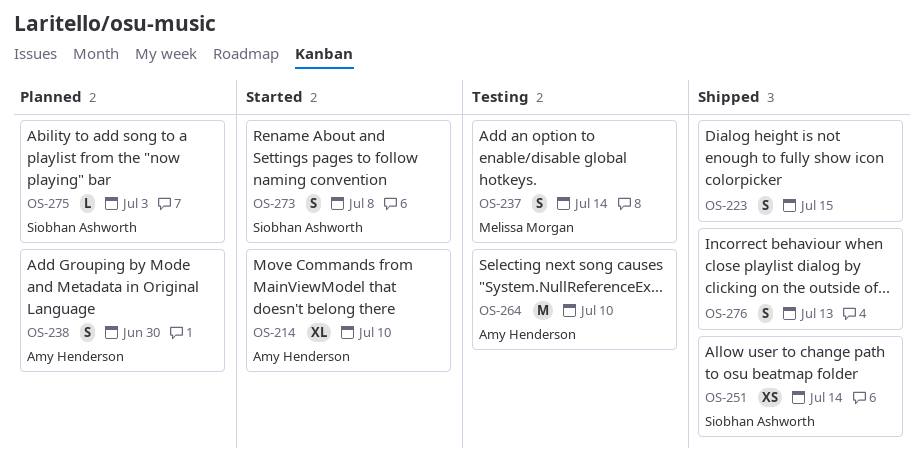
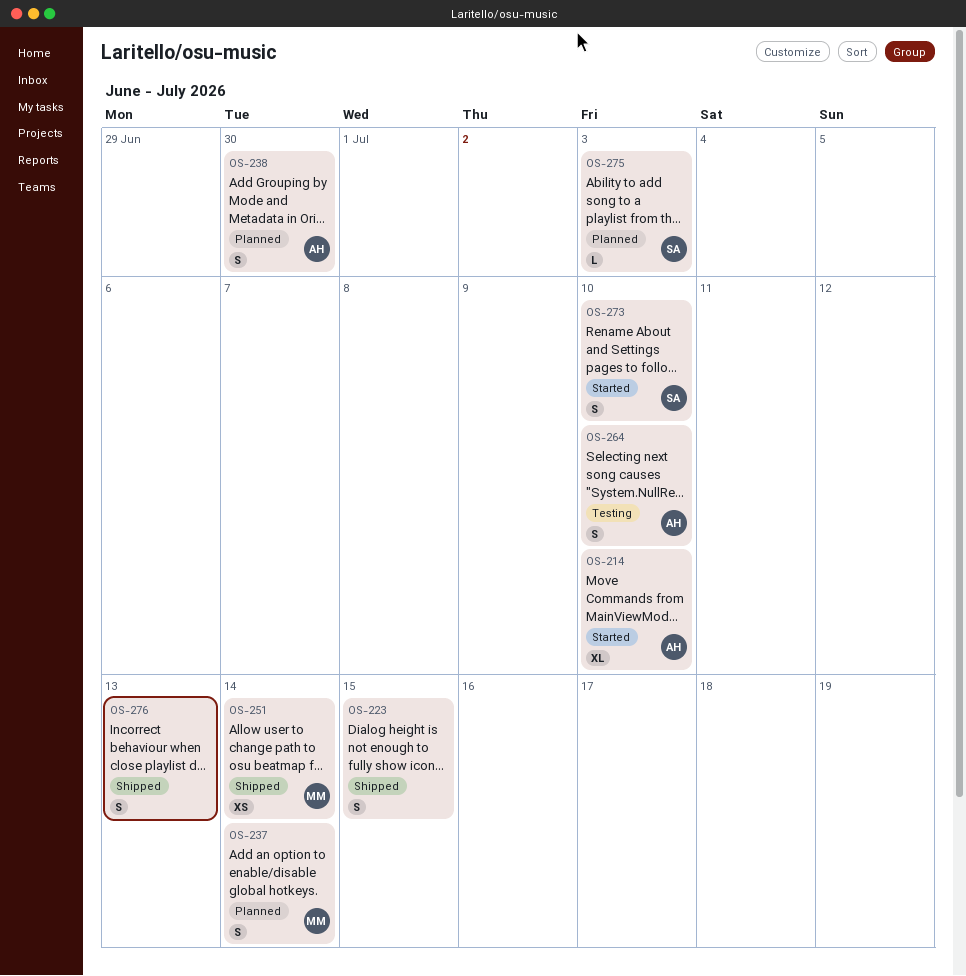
OS-237, status: Testing -> Planned
OS-251, owner: Siobhan Ashworth -> Melissa Morgan
OS-264, estimate: M -> S
OS-273, due: Jul 8 -> Jul 10

